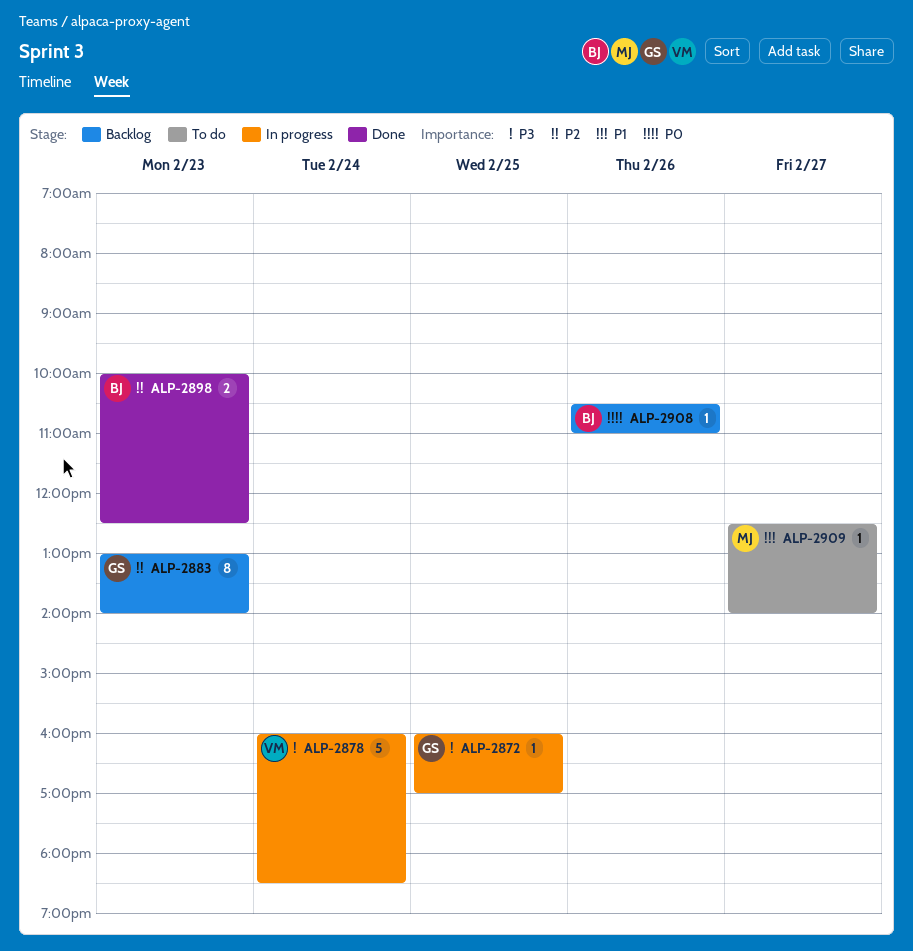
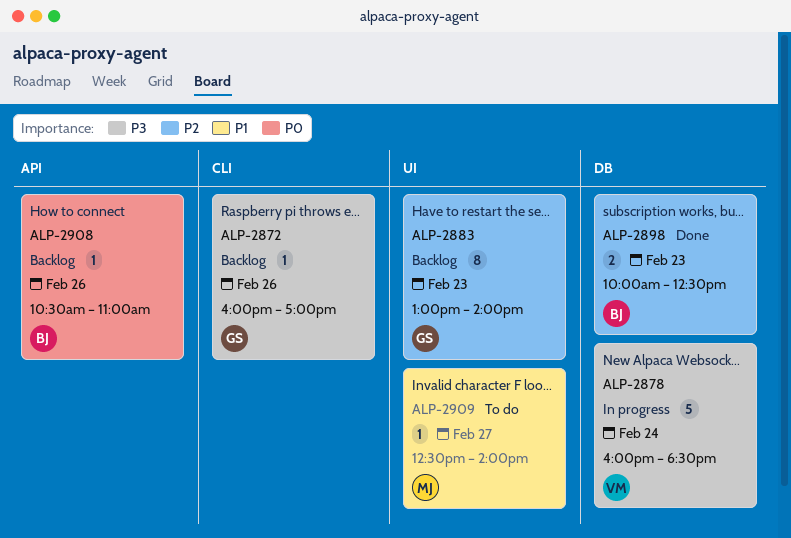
ALP-2872, status: In progress -> Backlog
ALP-2872, day: Feb 25 -> Feb 26

